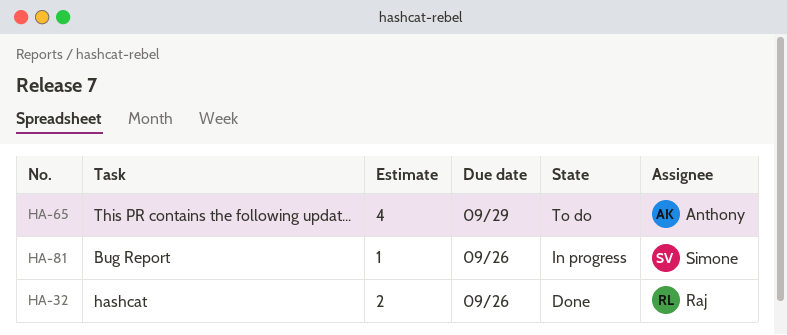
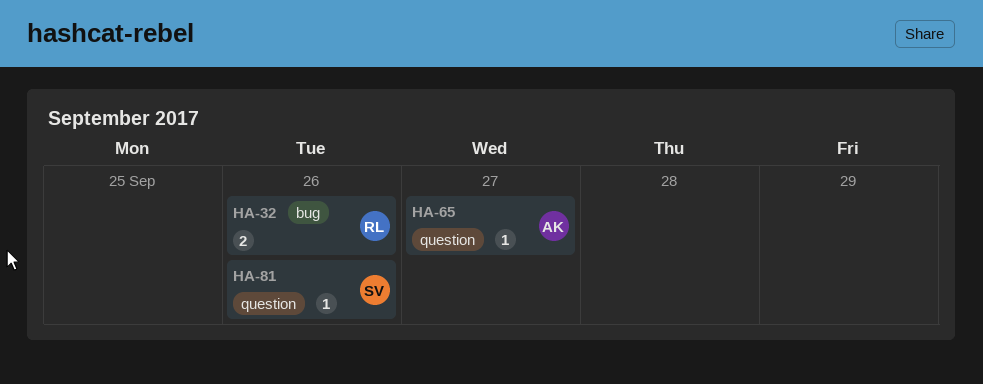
HA-65, estimate: 4 -> 1
HA-65, due: Sep 29 -> Sep 27

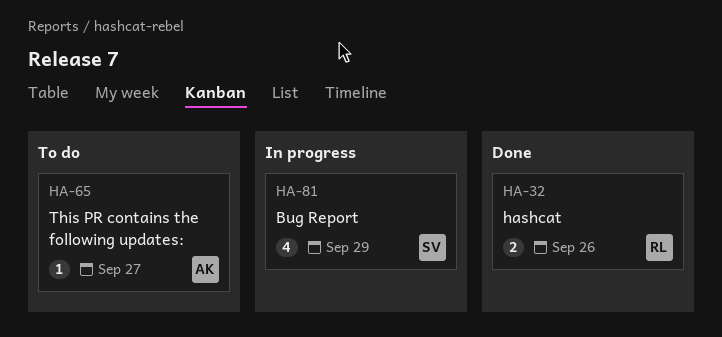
HA-81, estimate: 1 -> 4
HA-81, due: Sep 26 -> Sep 29

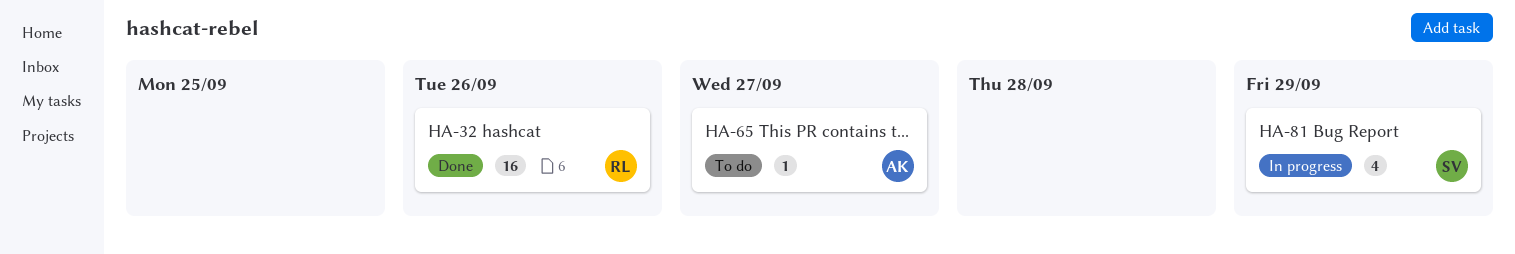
HA-32, estimate: 2 -> 16

